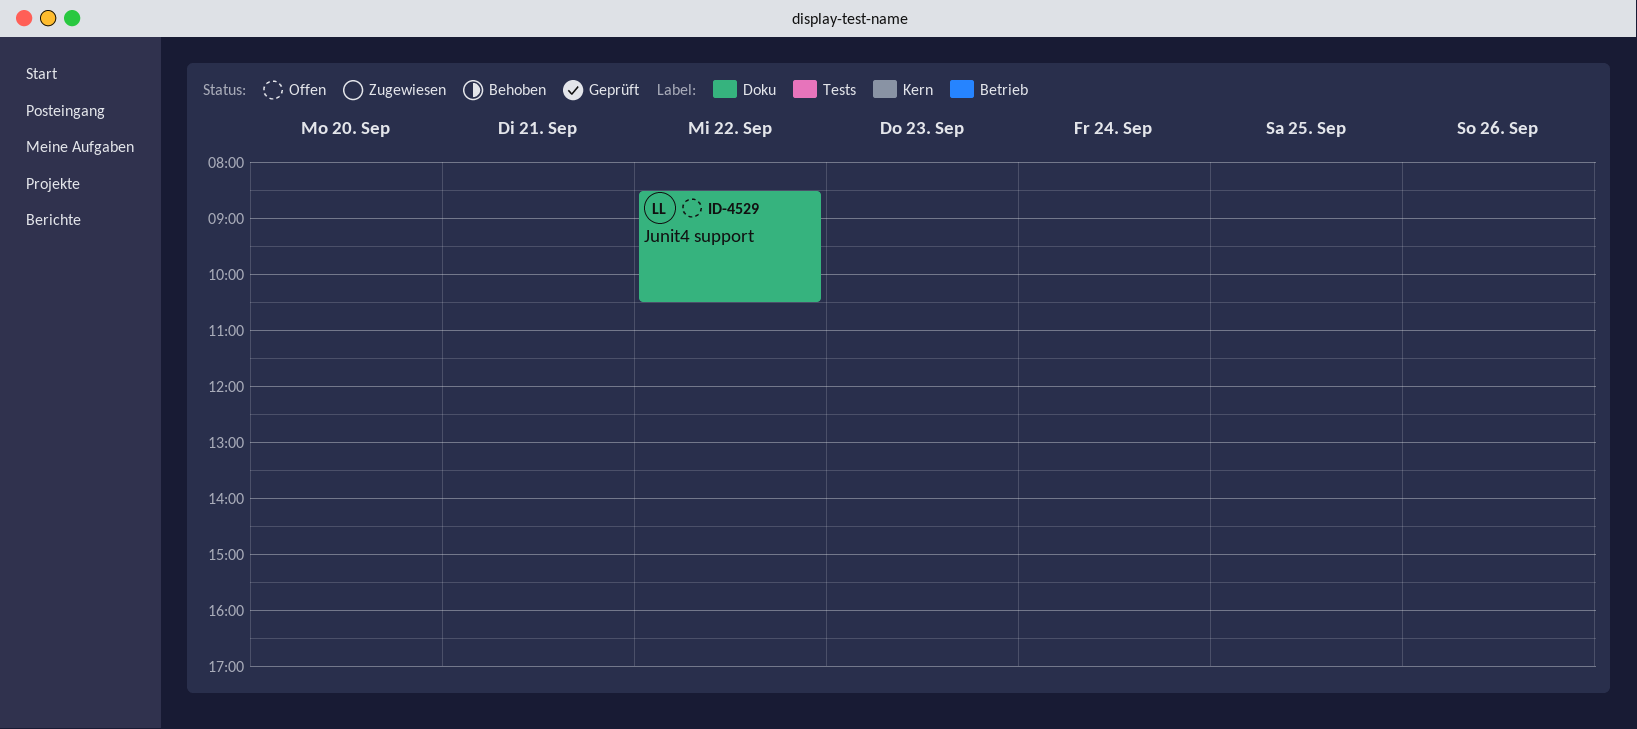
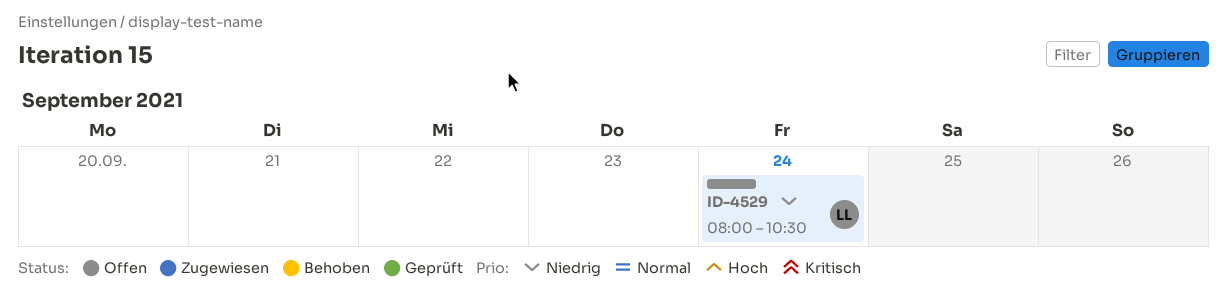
ID-4529, day: Sep 22 -> Sep 24
ID-4529, begins: 08:30 -> 08:00

